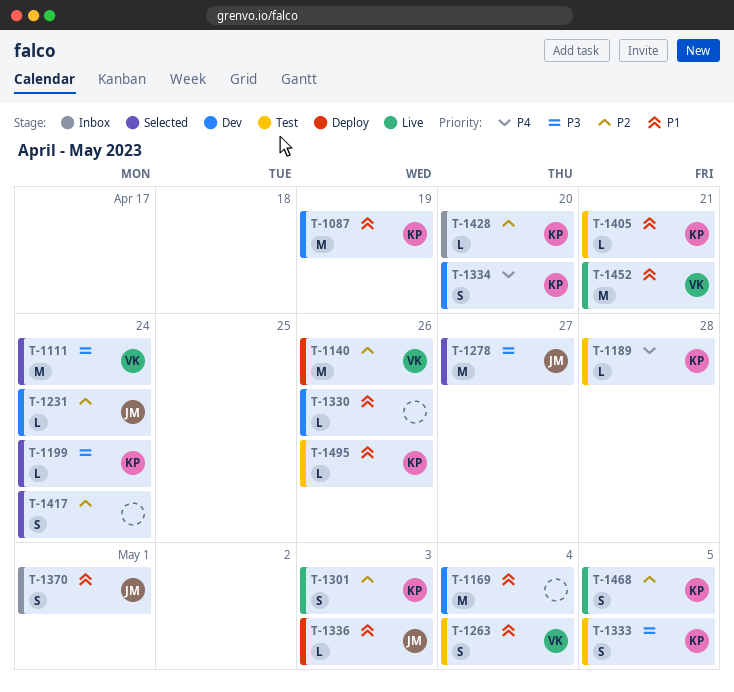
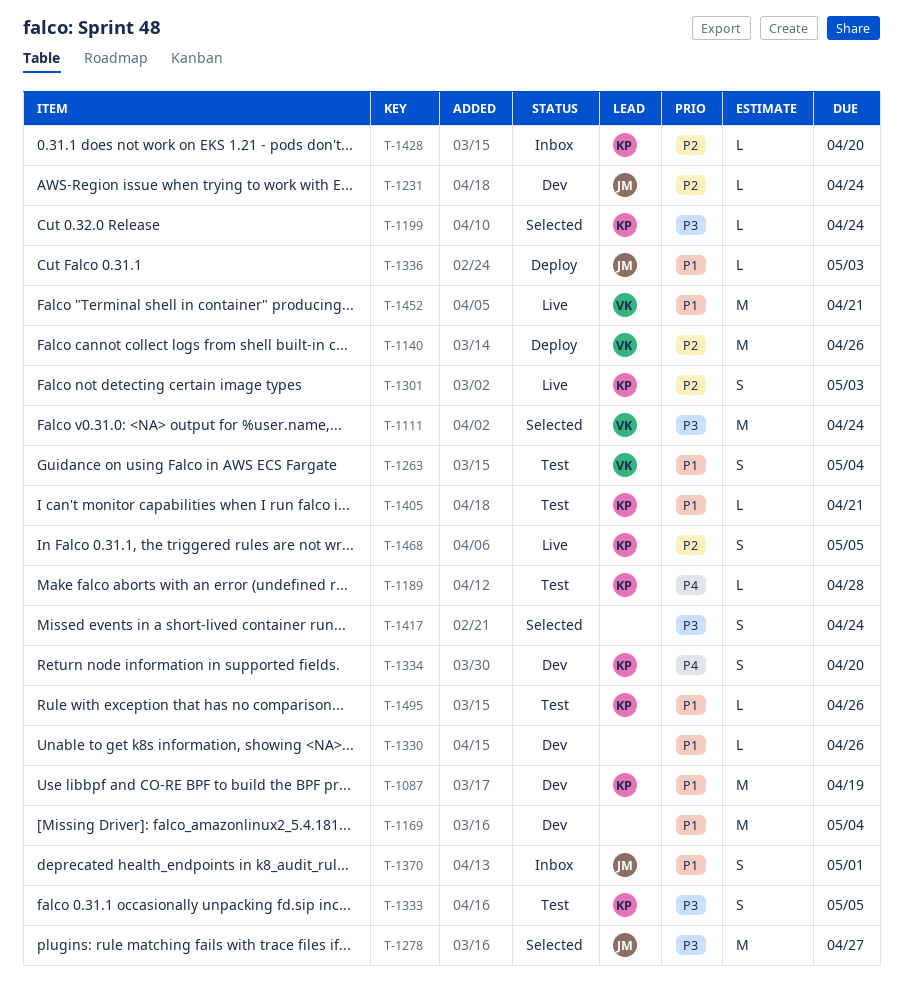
T-1417, priority: P2 -> P3

